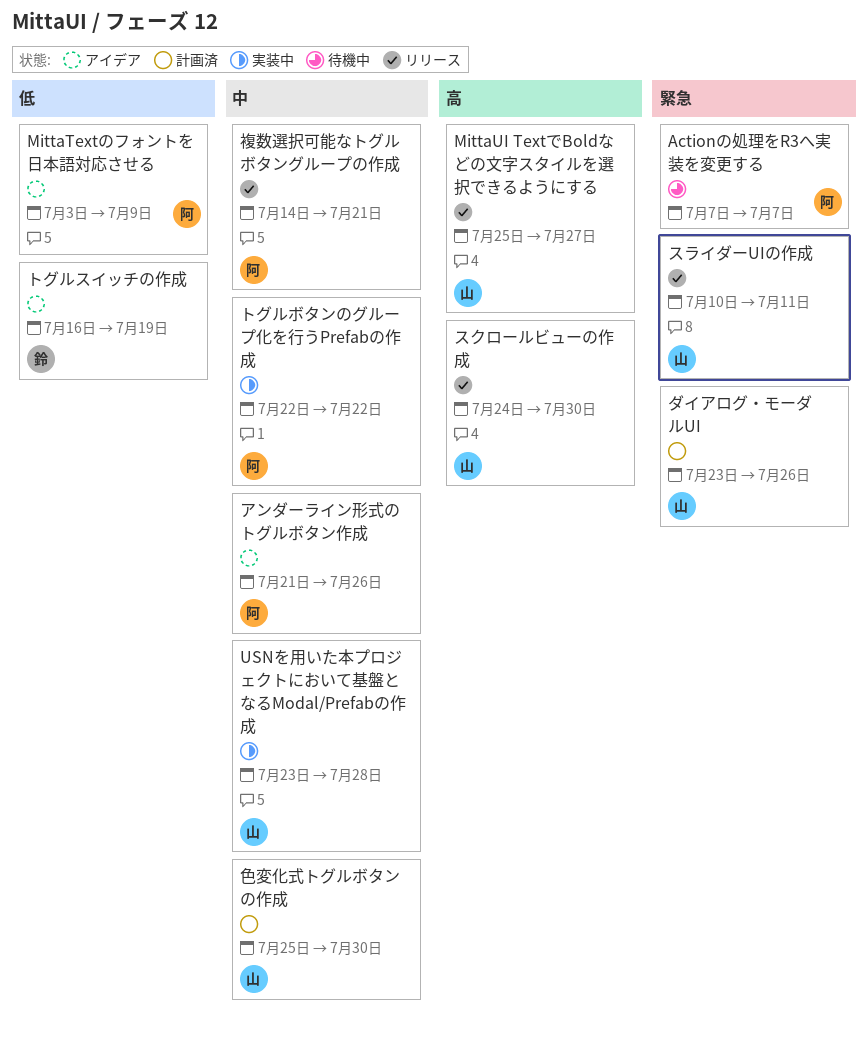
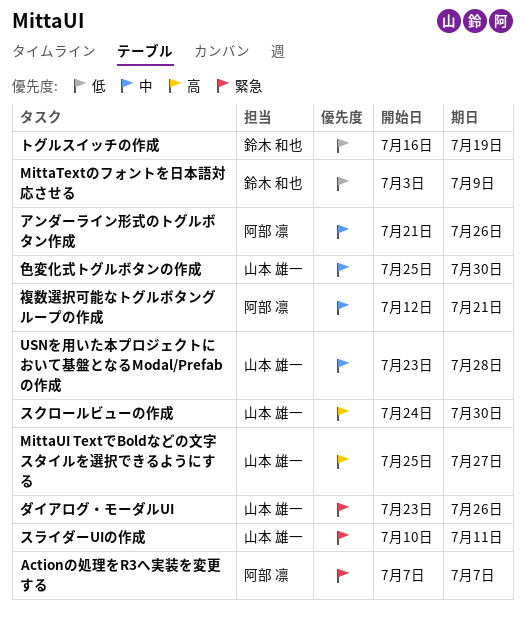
MittaTextのフォントを日本語対応させる, owner: 阿部 凛 -> 鈴木 和也
トグルボタンのグループ化を行うPrefabの作成: present -> none
複数選択可能なトグルボタングループの作成, start: Jul 14 -> Jul 12

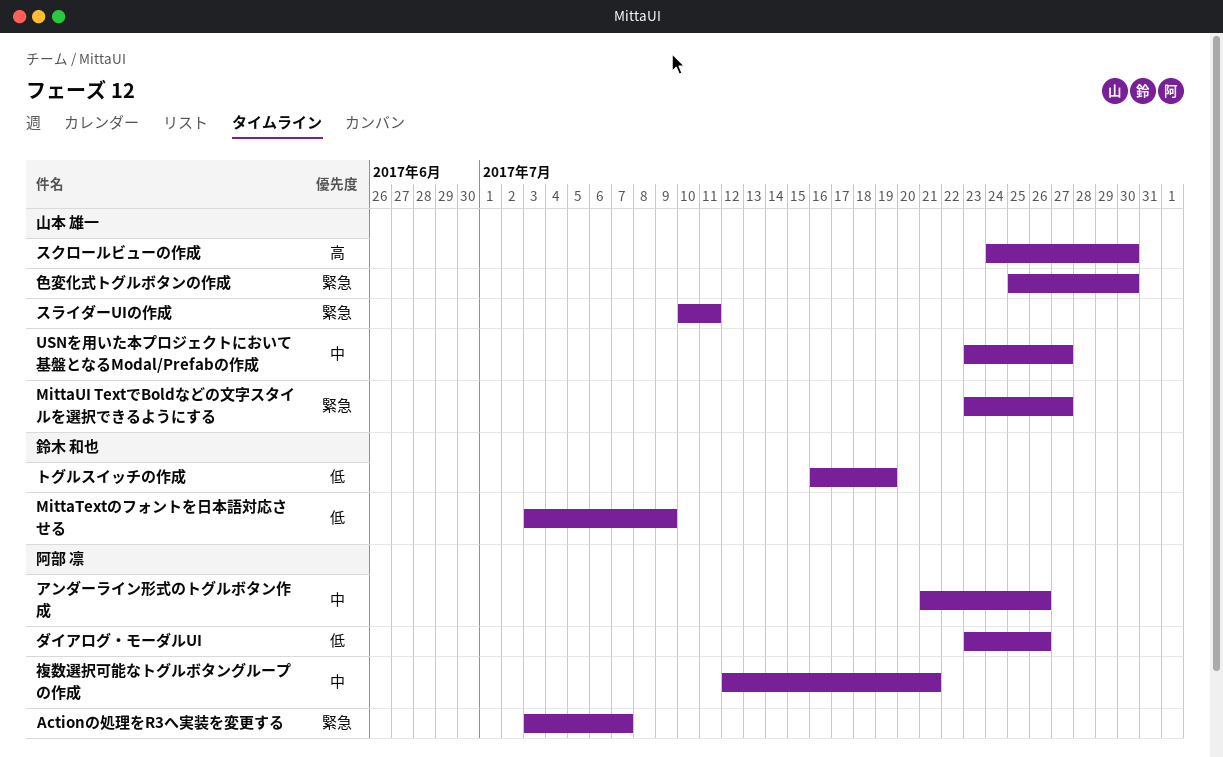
Actionの処理をR3へ実装を変更する, start: Jul 7 -> Jul 3
MittaUI TextでBoldなどの文字スタイルを選択できるようにする, priority: 高 -> 緊急
MittaUI TextでBoldなどの文字スタイルを選択できるようにする, start: Jul 25 -> Jul 23
USNを用いた本プロジェクトにおいて基盤となるModal/Prefabの作成, due: Jul 28 -> Jul 27
ダイアログ・モーダルUI, owner: 山本 雄一 -> 阿部 凛
ダイアログ・モーダルUI, priority: 緊急 -> 低
色変化式トグルボタンの作成, priority: 中 -> 緊急

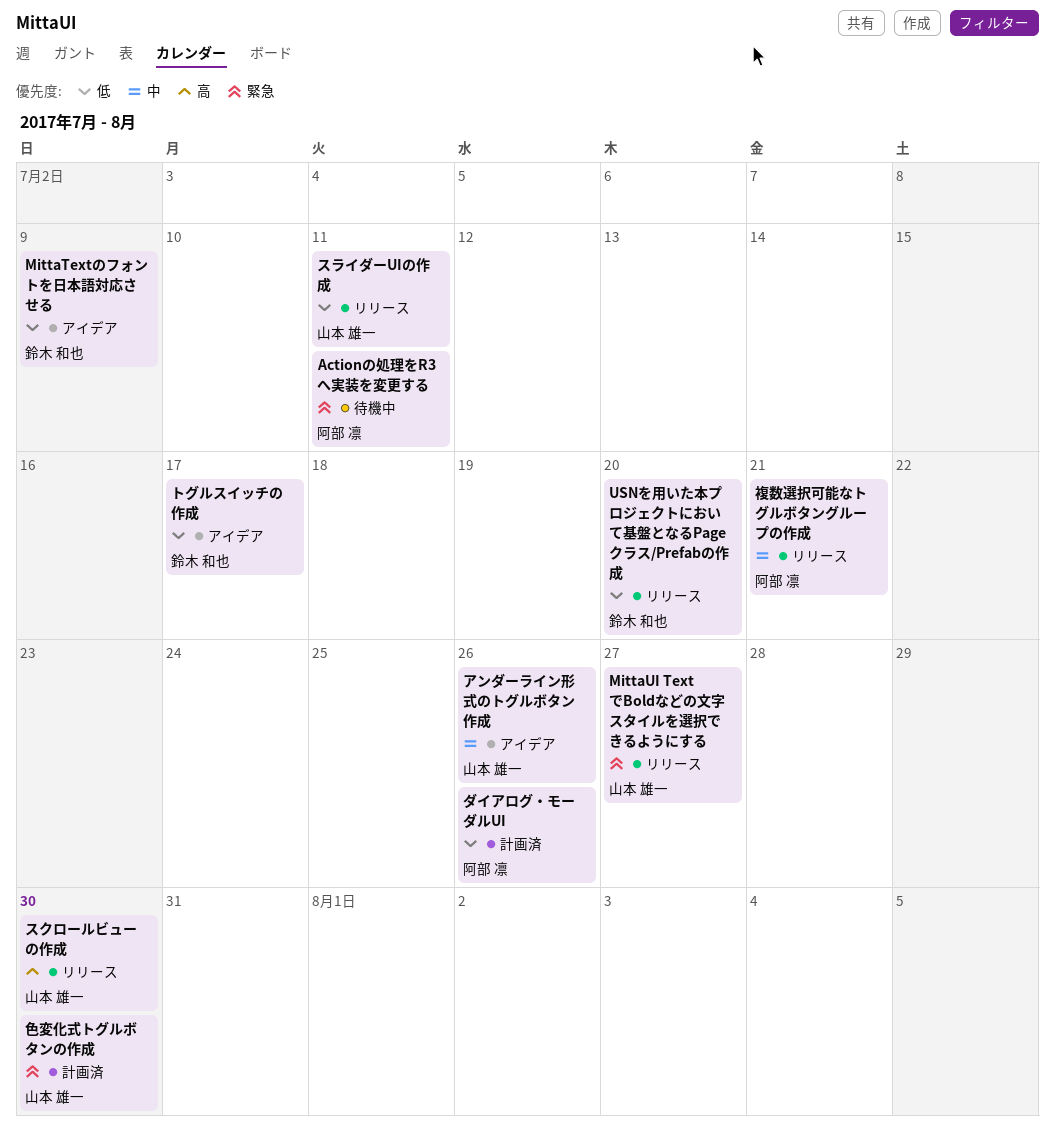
Actionの処理をR3へ実装を変更する, due: Jul 7 -> Jul 11
USNを用いた本プロジェクトにおいて基盤となるModal/Prefabの作成: present -> none
USNを用いた本プロジェクトにおいて基盤となるPageクラス/Prefabの作成: none -> present
アンダーライン形式のトグルボタン作成, owner: 阿部 凛 -> 山本 雄一
スライダーUIの作成, priority: 緊急 -> 低
トグルスイッチの作成, due: Jul 19 -> Jul 17

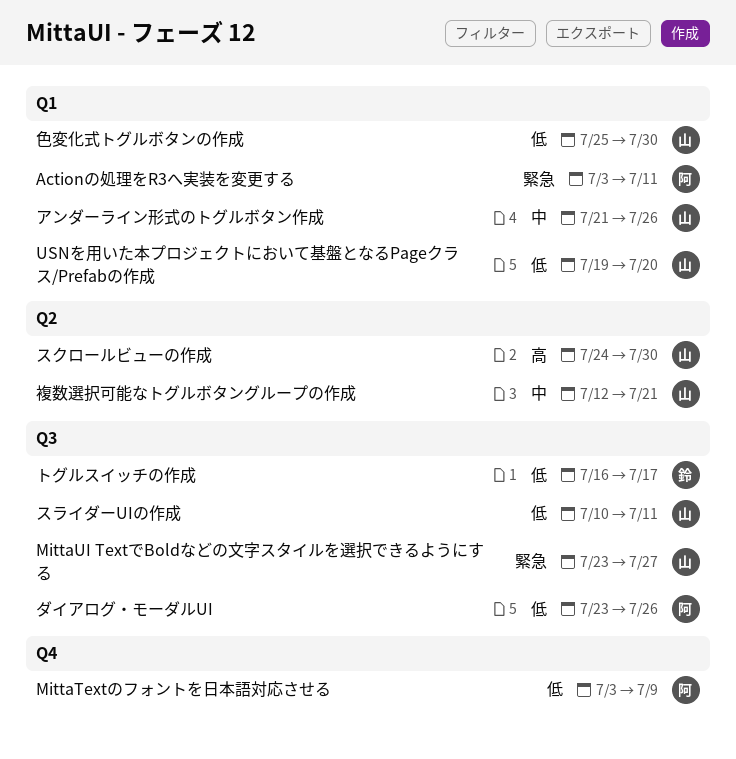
MittaTextのフォントを日本語対応させる, owner: 鈴木 和也 -> 阿部 凛
USNを用いた本プロジェクトにおいて基盤となるPageクラス/Prefabの作成, owner: 鈴木 和也 -> 山本 雄一
色変化式トグルボタンの作成, priority: 緊急 -> 低
複数選択可能なトグルボタングループの作成, owner: 阿部 凛 -> 山本 雄一

